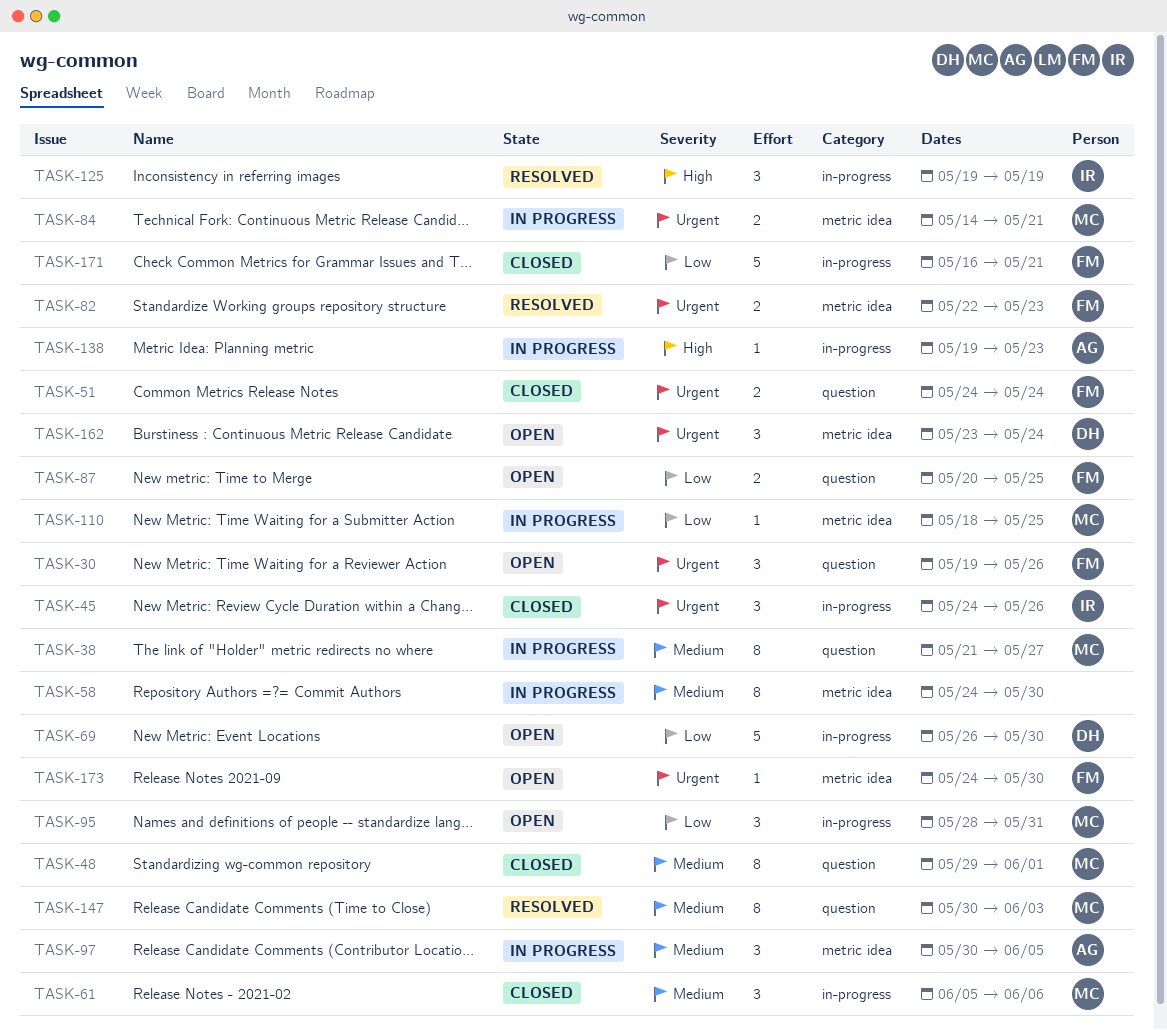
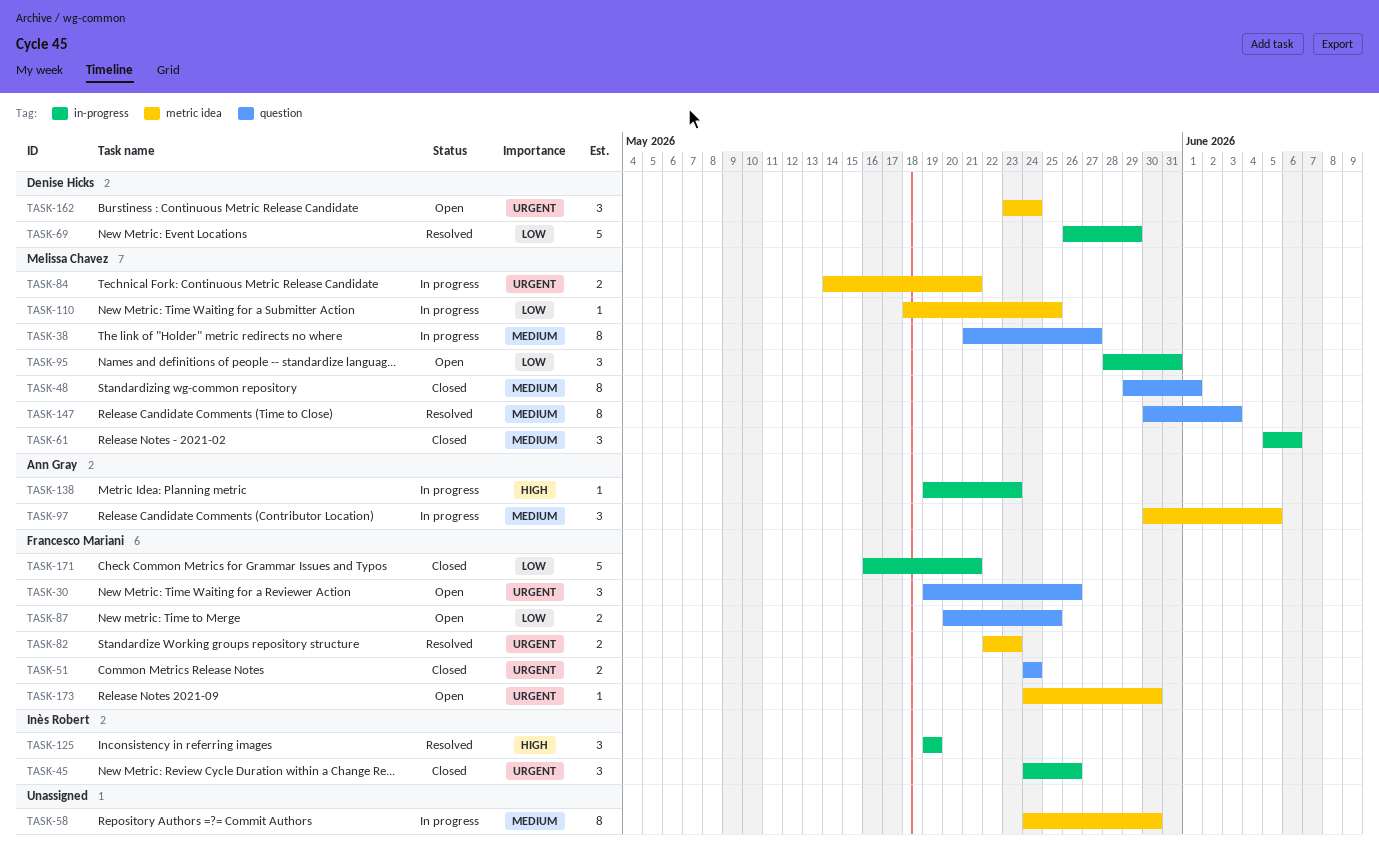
TASK-69, status: Open -> Resolved
TASK-69, due: May 30 -> May 29

